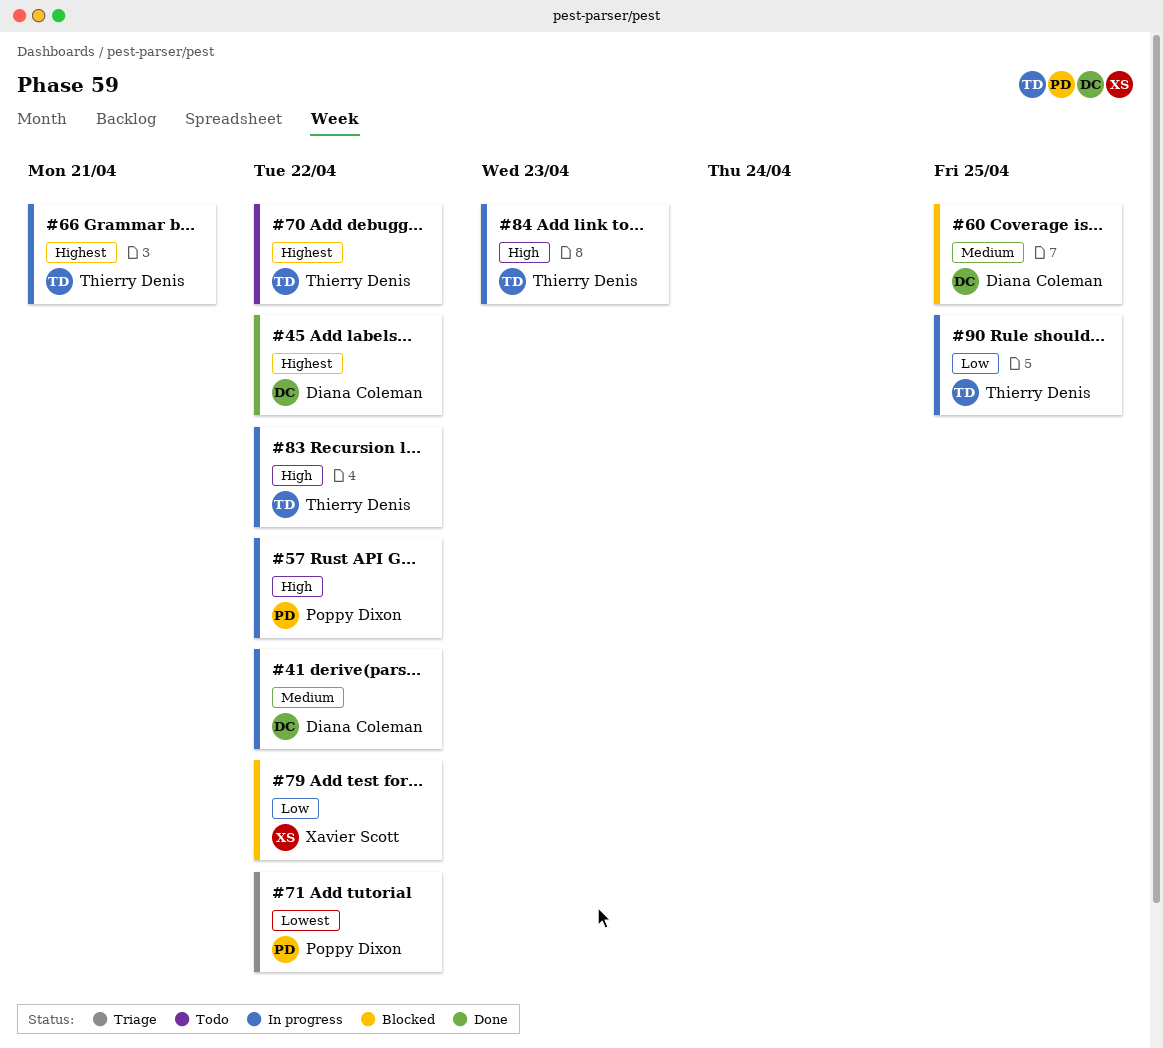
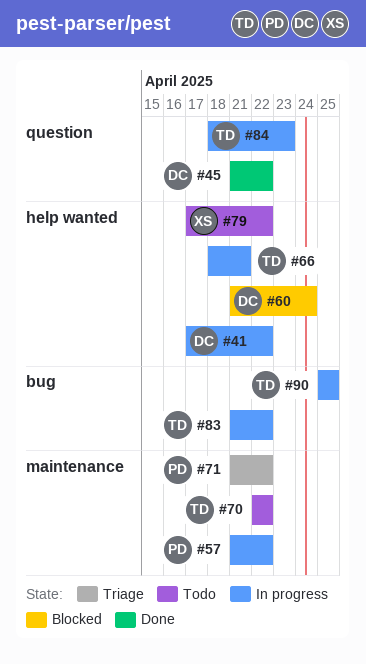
#60, due: Apr 25 -> Apr 24
#79, status: Blocked -> Todo

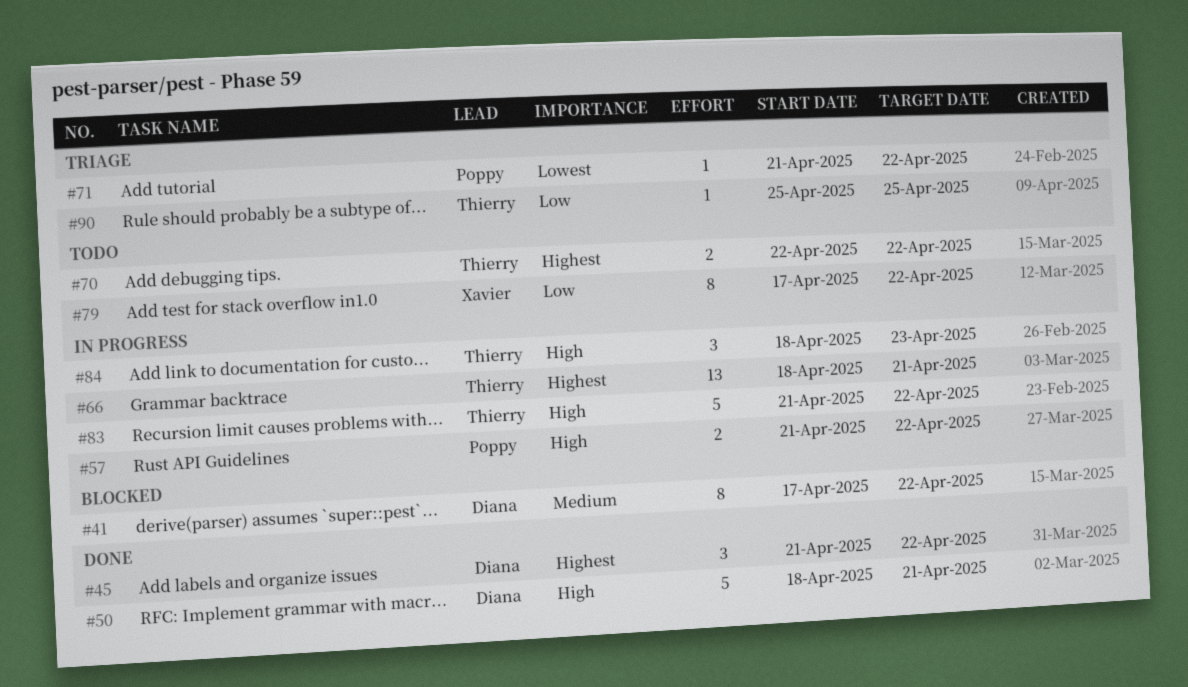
#41, status: In progress -> Blocked
#50: none -> present
#60: present -> none
#90, status: In progress -> Triage

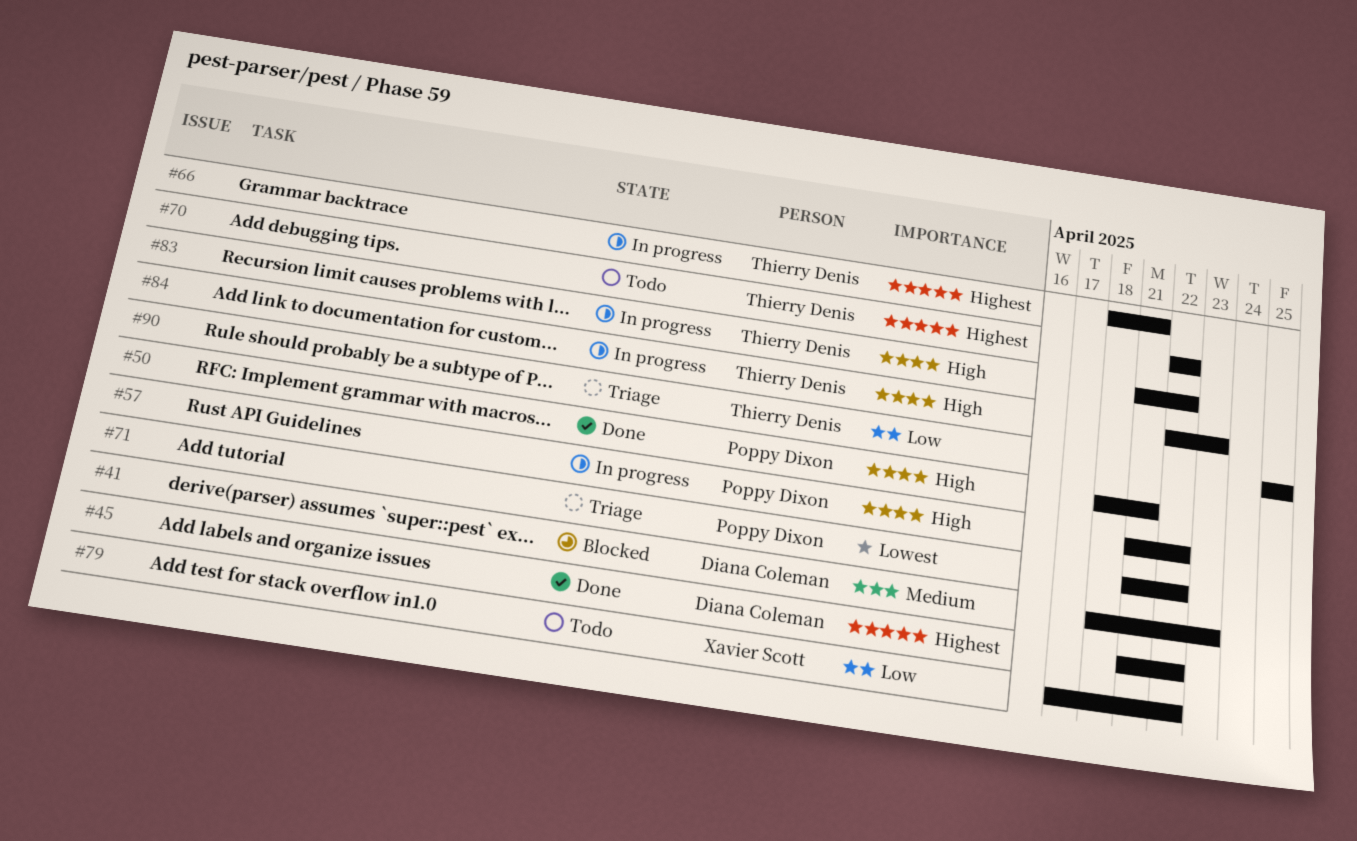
#41, start: Apr 17 -> Apr 18
#41, due: Apr 22 -> Apr 23
#50, owner: Diana Coleman -> Poppy Dixon
#84, start: Apr 18 -> Apr 22

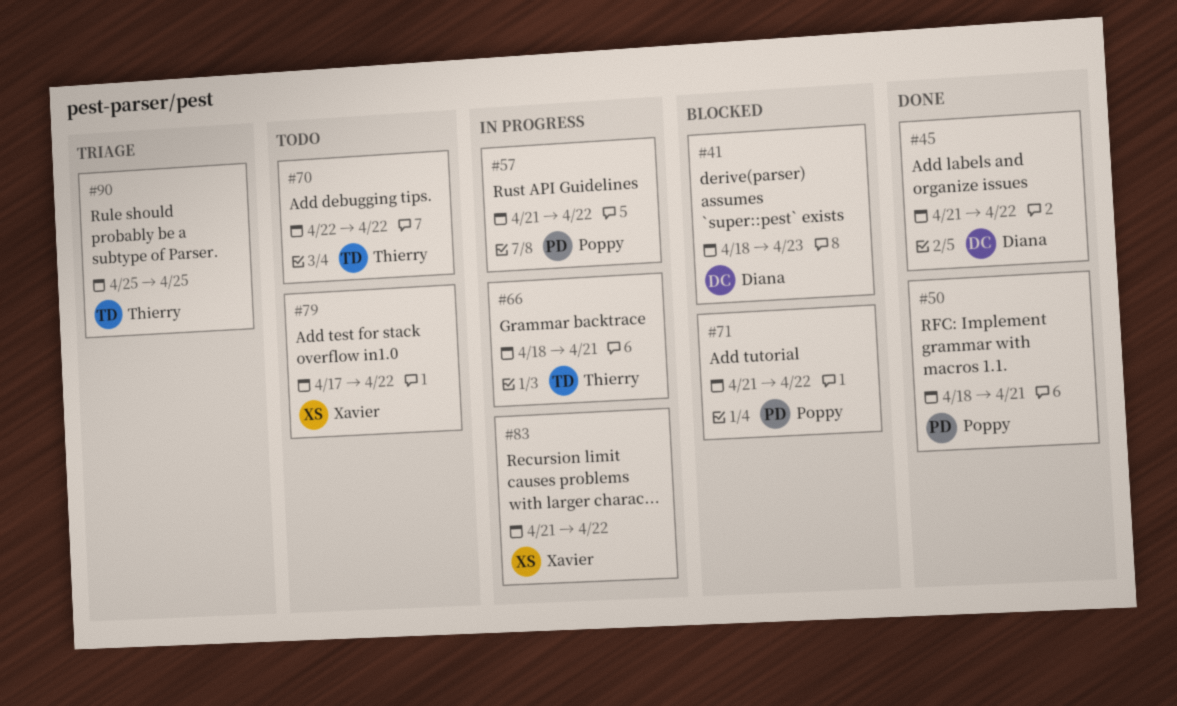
#71, status: Triage -> Blocked
#83, owner: Thierry Denis -> Xavier Scott
#84: present -> none

